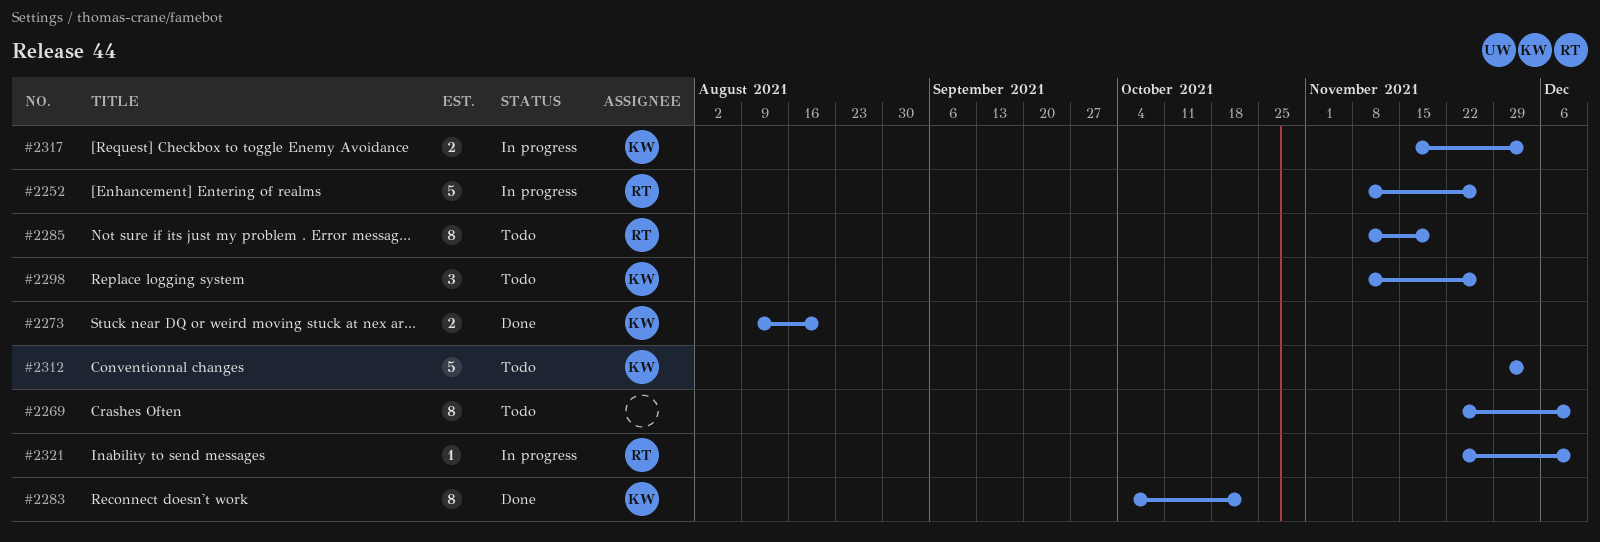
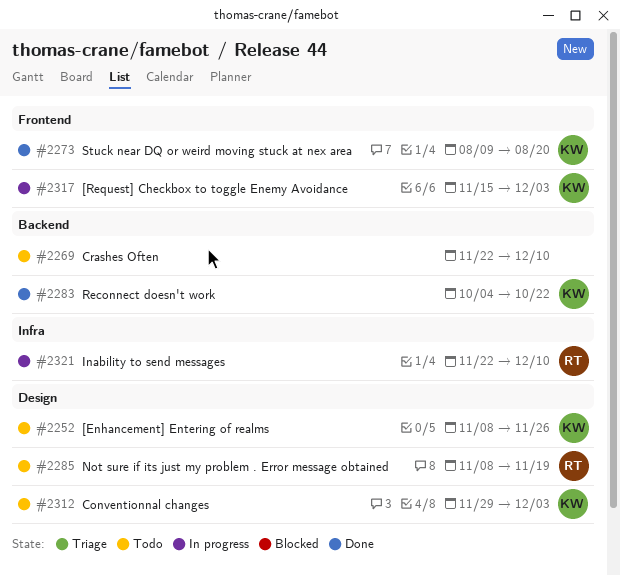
#2252, status: In progress -> Todo
#2252, owner: RT -> KW
#2298: present -> none

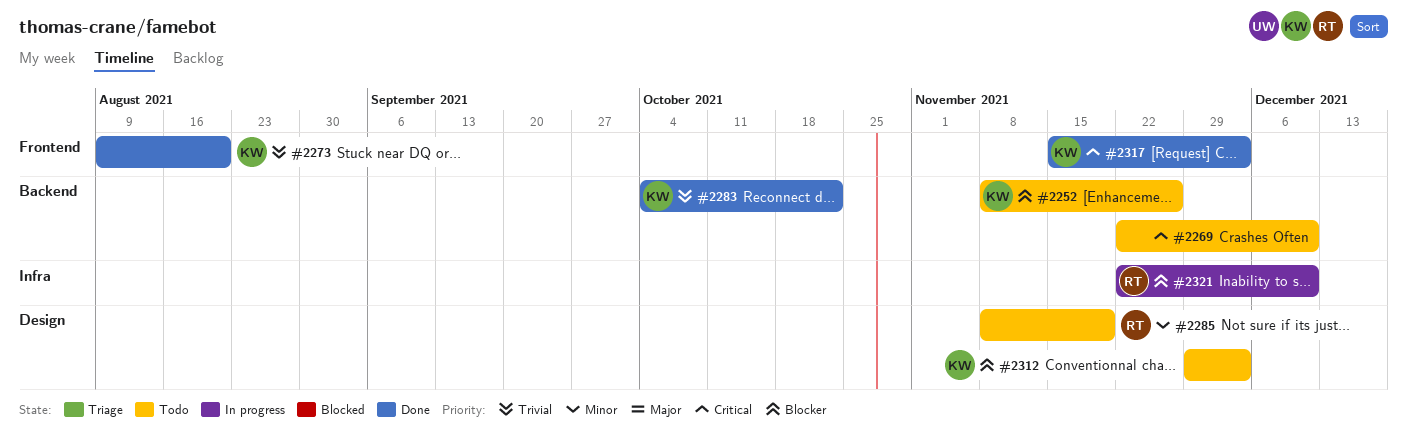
#2252, label: Design -> Backend
#2317, status: In progress -> Done

